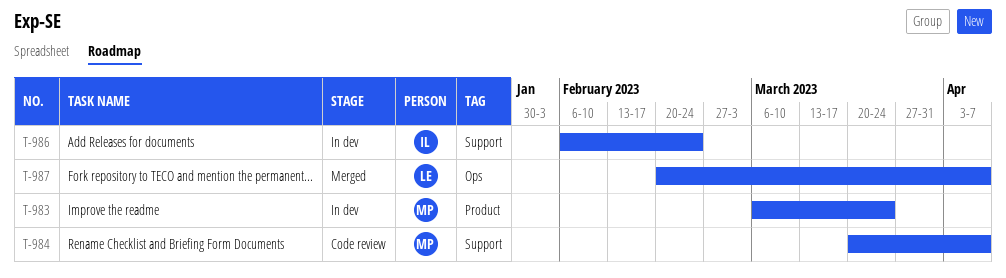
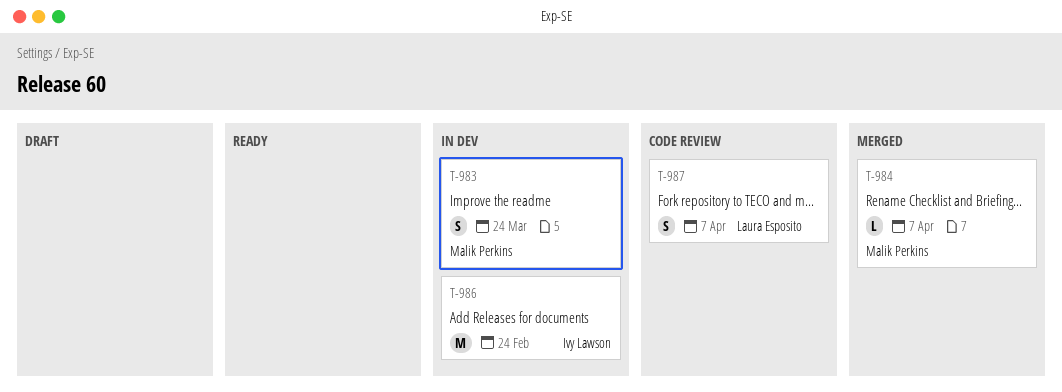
T-984, status: Code review -> Merged
T-987, status: Merged -> Code review

